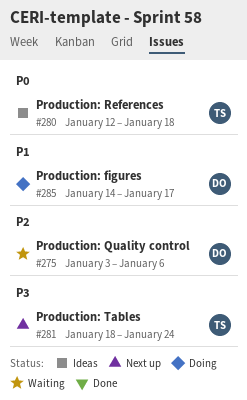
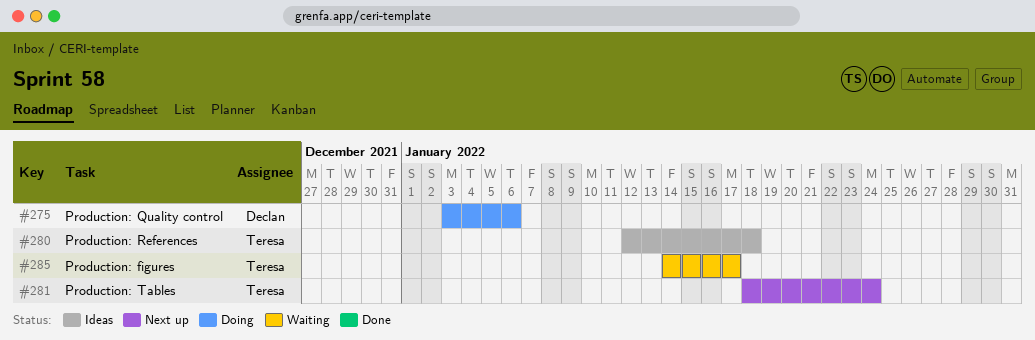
#275, status: Waiting -> Doing
#285, status: Doing -> Waiting
#285, owner: Declan -> Teresa

